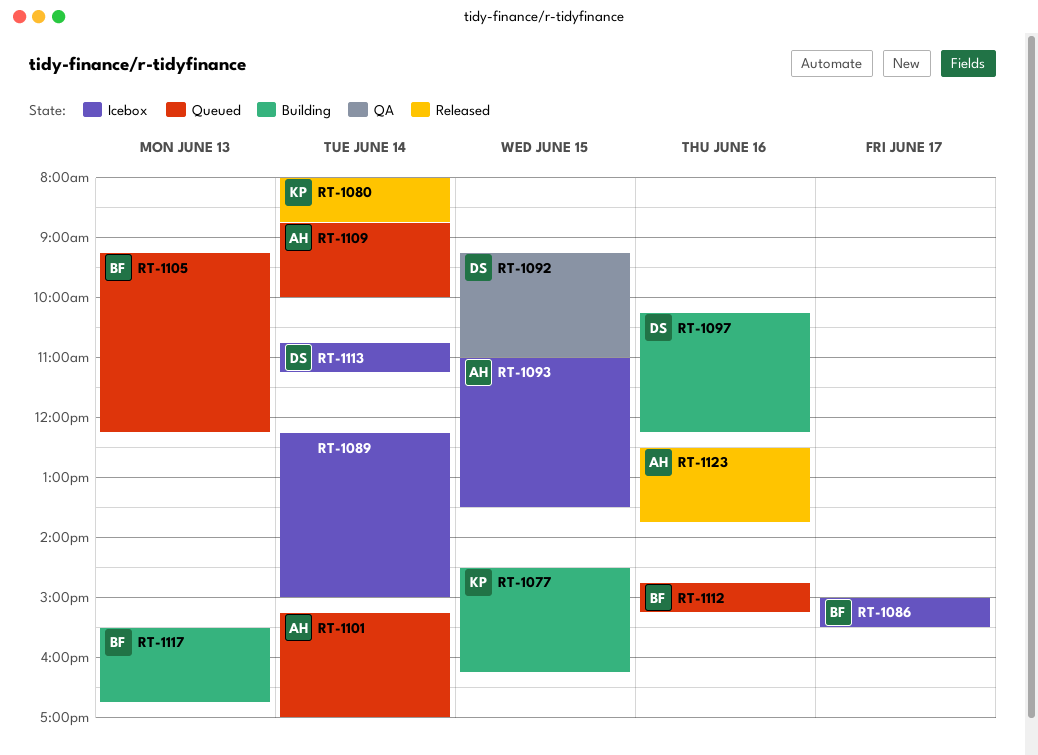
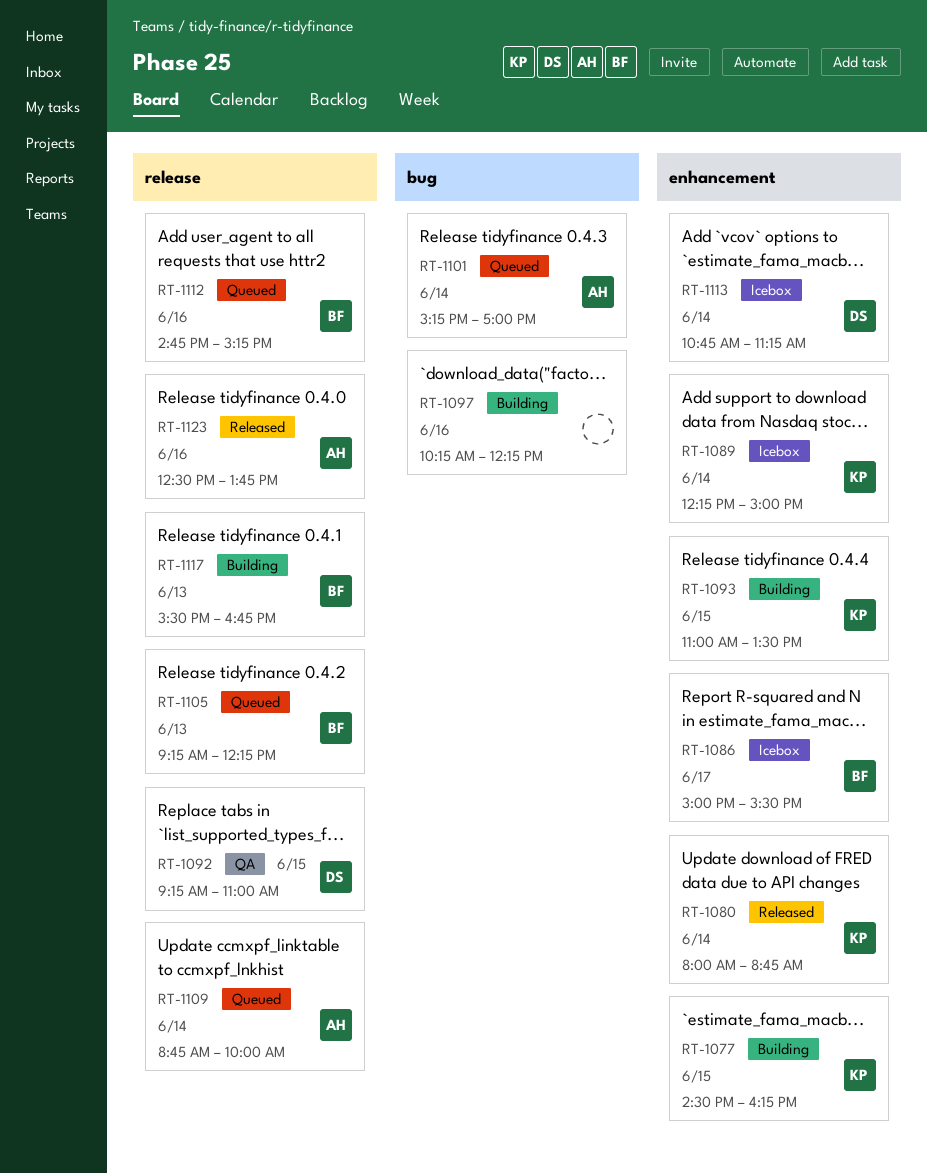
RT-1089, owner: none -> KP
RT-1093, status: Icebox -> Building
RT-1093, owner: AH -> KP
RT-1097, owner: DS -> none

